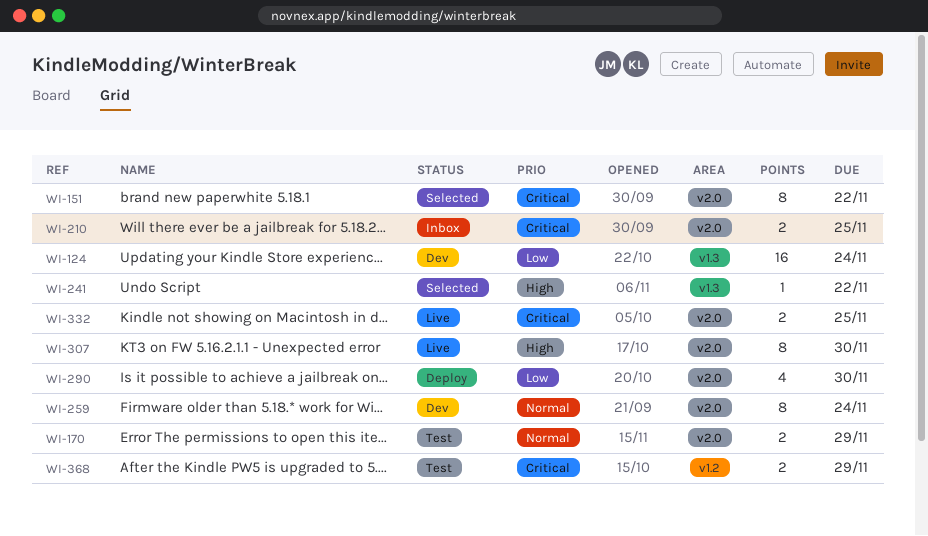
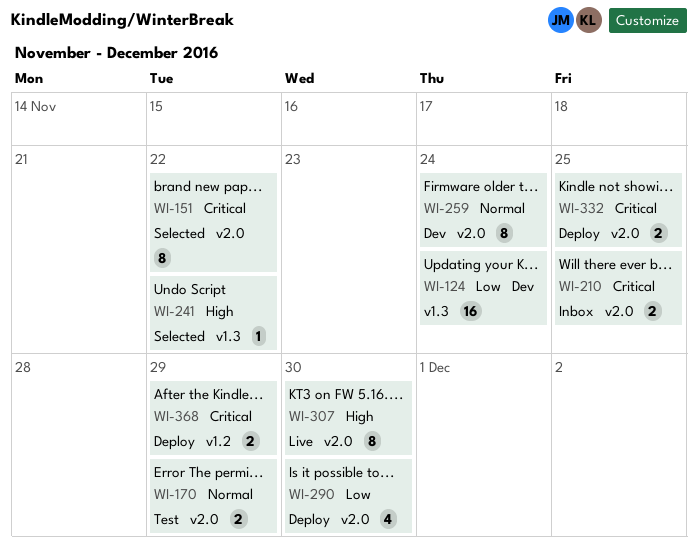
WI-332, status: Live -> Deploy
WI-368, status: Test -> Deploy

